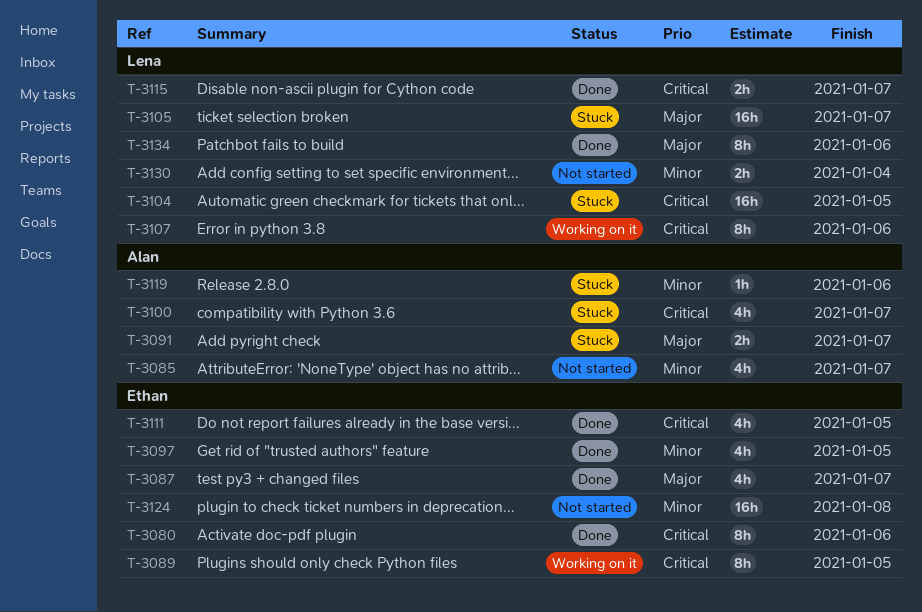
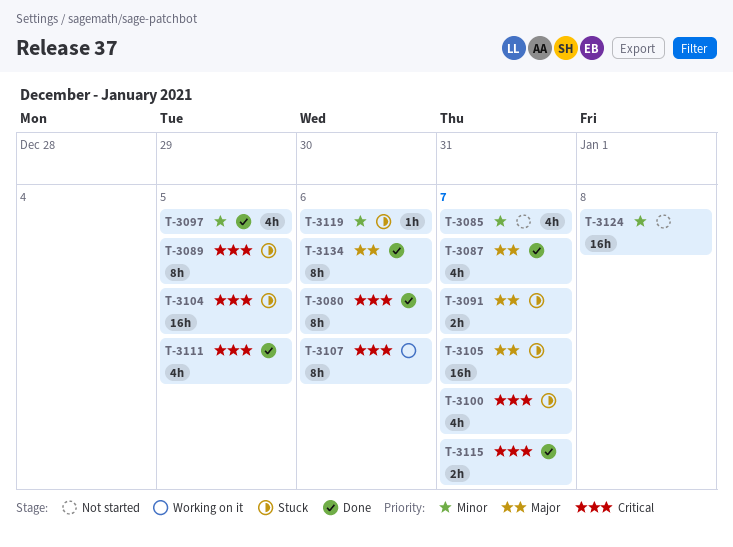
T-3089, status: Working on it -> Stuck
T-3130: present -> none

